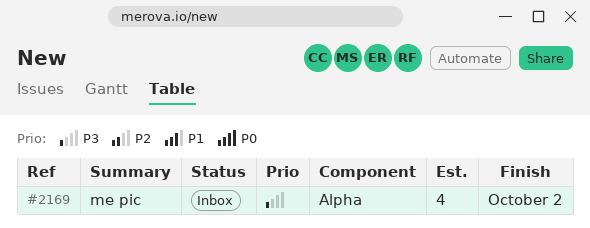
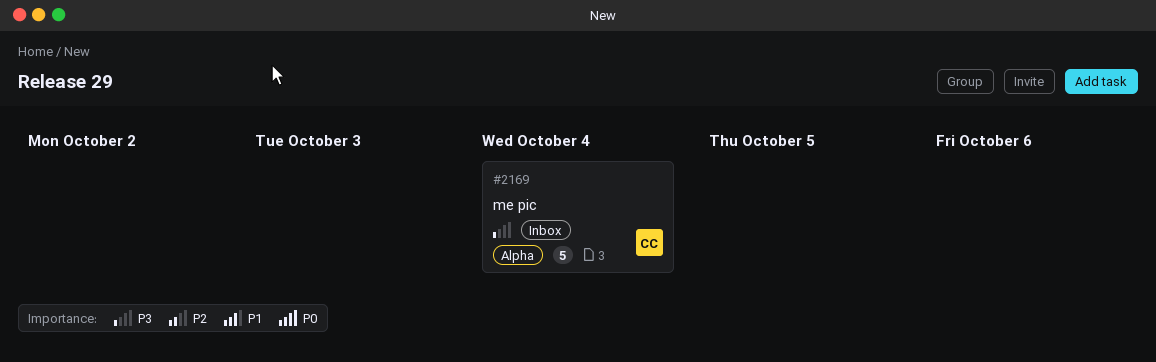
#2169, estimate: 4 -> 5
#2169, due: Oct 2 -> Oct 4

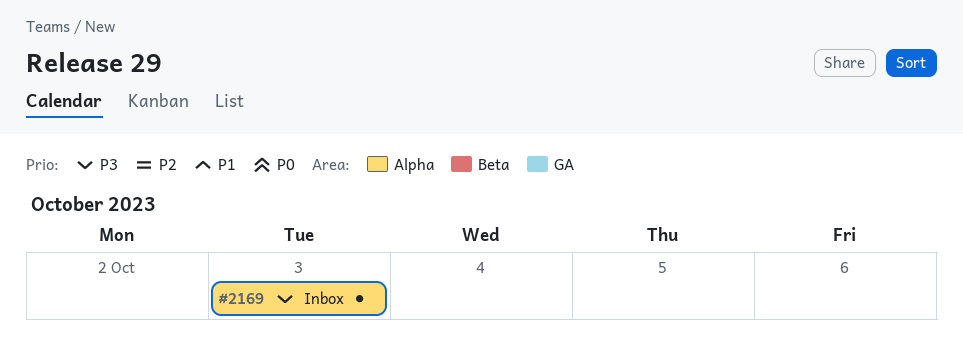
#2169, estimate: 5 -> 1
#2169, due: Oct 4 -> Oct 3

